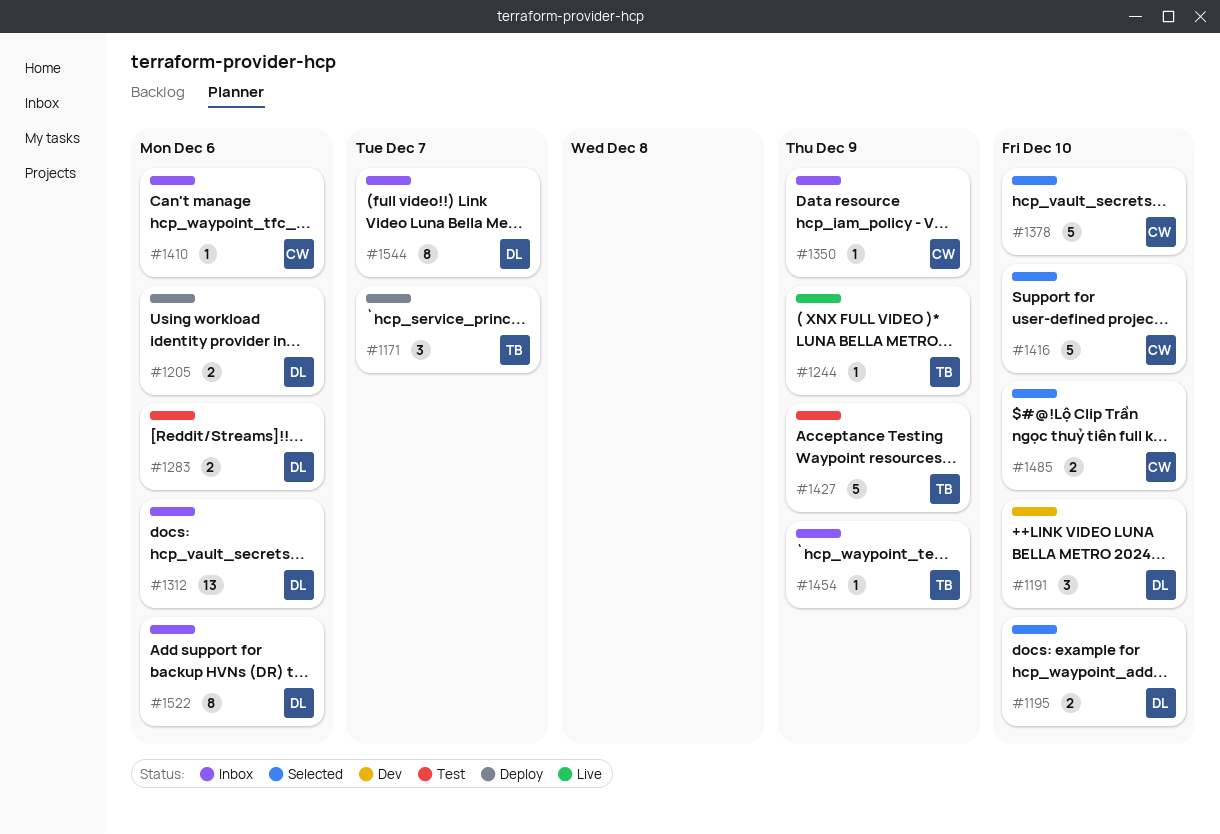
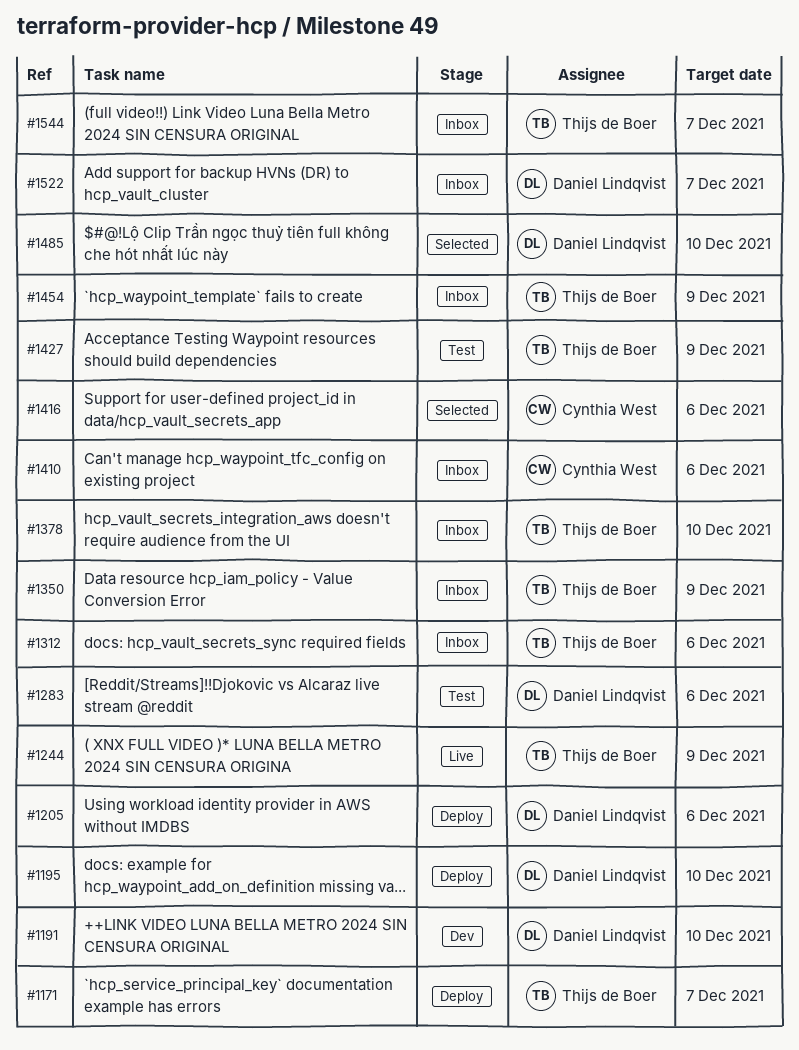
#1195, status: Selected -> Deploy
#1312, owner: Daniel Lindqvist -> Thijs de Boer
#1350, owner: Cynthia West -> Thijs de Boer
#1378, status: Selected -> Inbox
#1378, owner: Cynthia West -> Thijs de Boer
#1416, due: Dec 10 -> Dec 6
#1485, owner: Cynthia West -> Daniel Lindqvist
#1522, due: Dec 6 -> Dec 7
#1544, owner: Daniel Lindqvist -> Thijs de Boer

